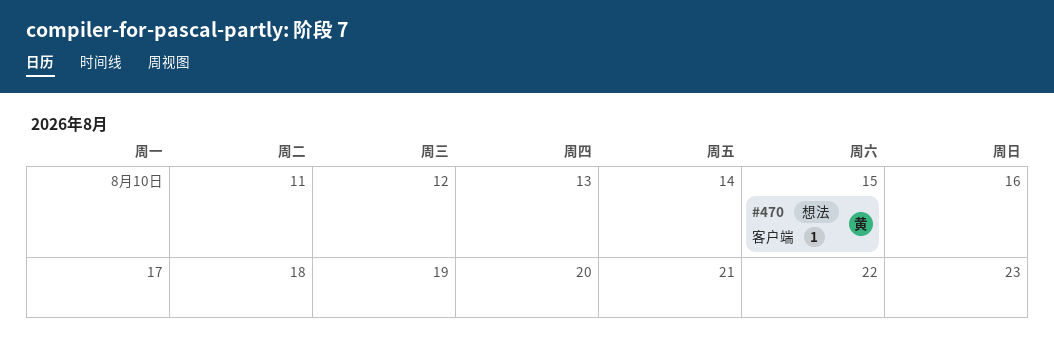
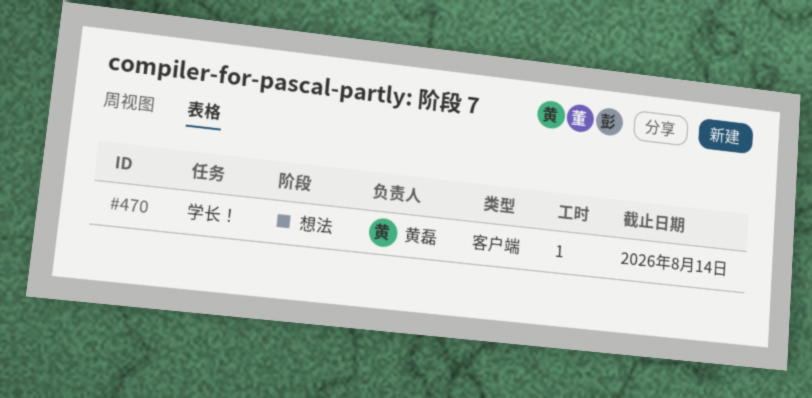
#470, due: Aug 15 -> Aug 14

